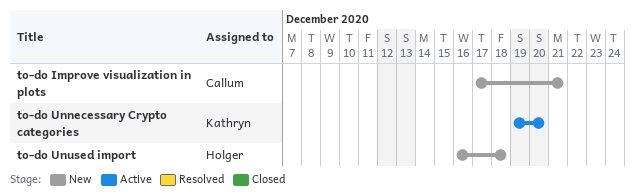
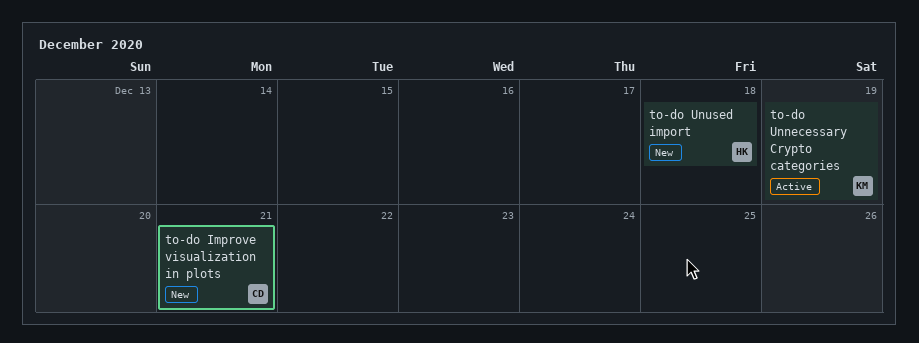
to-do Unnecessary Crypto categories, due: Dec 20 -> Dec 19

